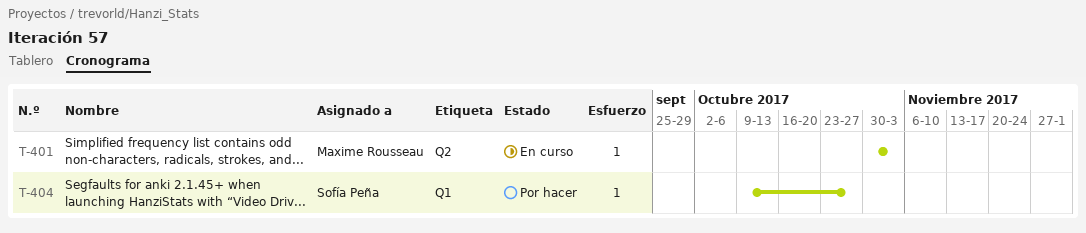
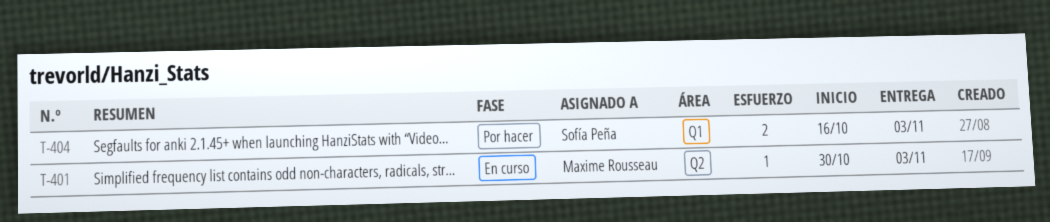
T-404, estimate: 1 -> 2
T-404, start: Oct 9 -> Oct 16
T-404, due: Oct 27 -> Nov 3

